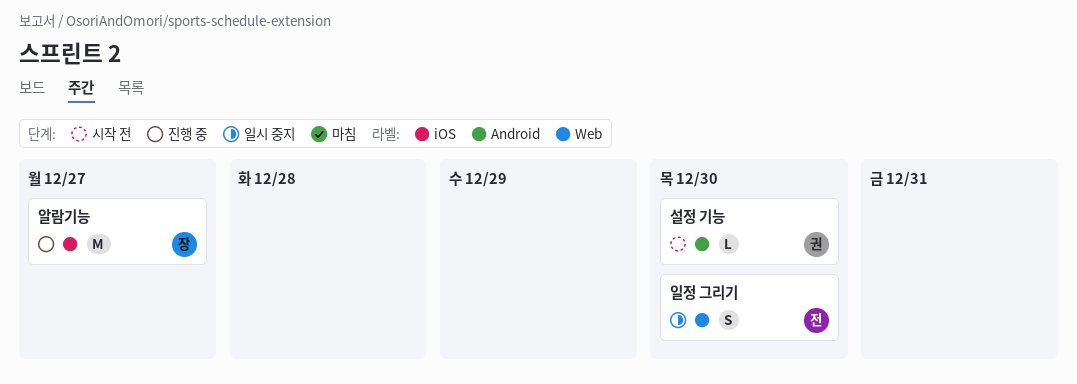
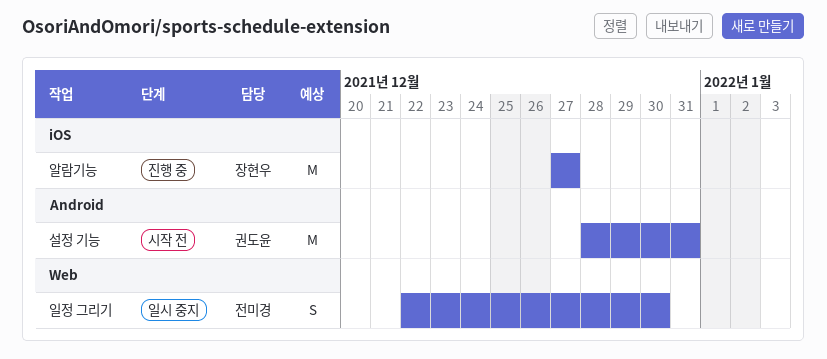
설정 기능, estimate: L -> M
설정 기능, due: Dec 30 -> Dec 31

